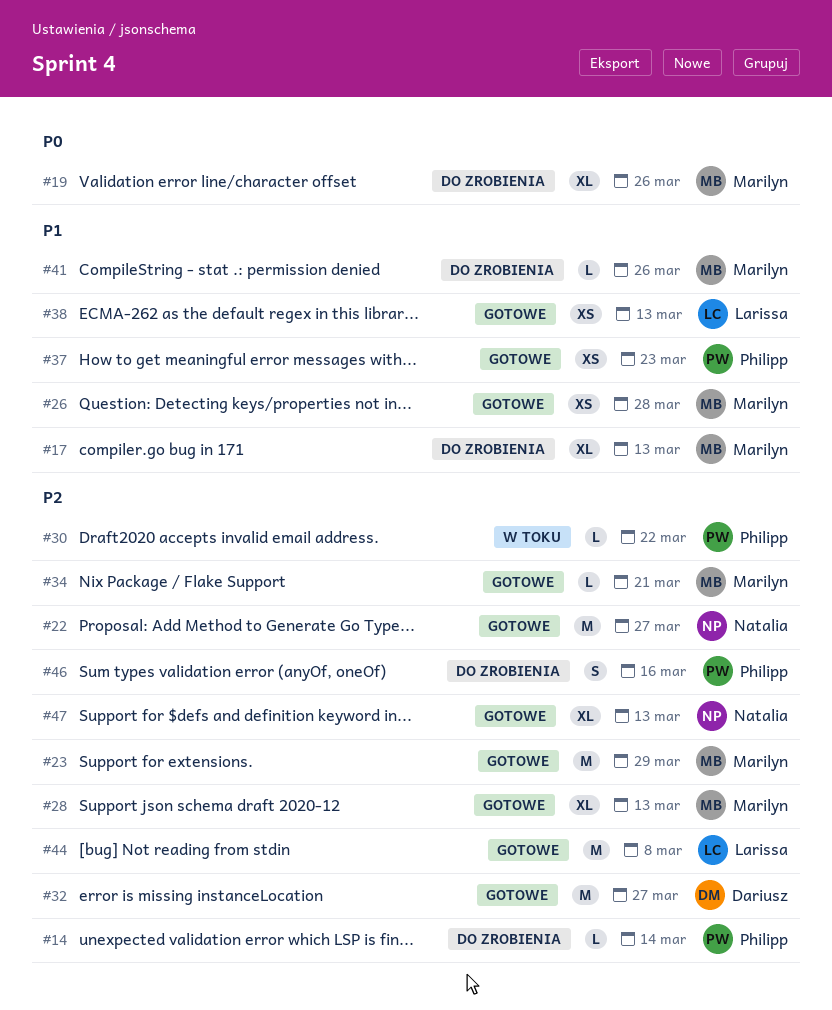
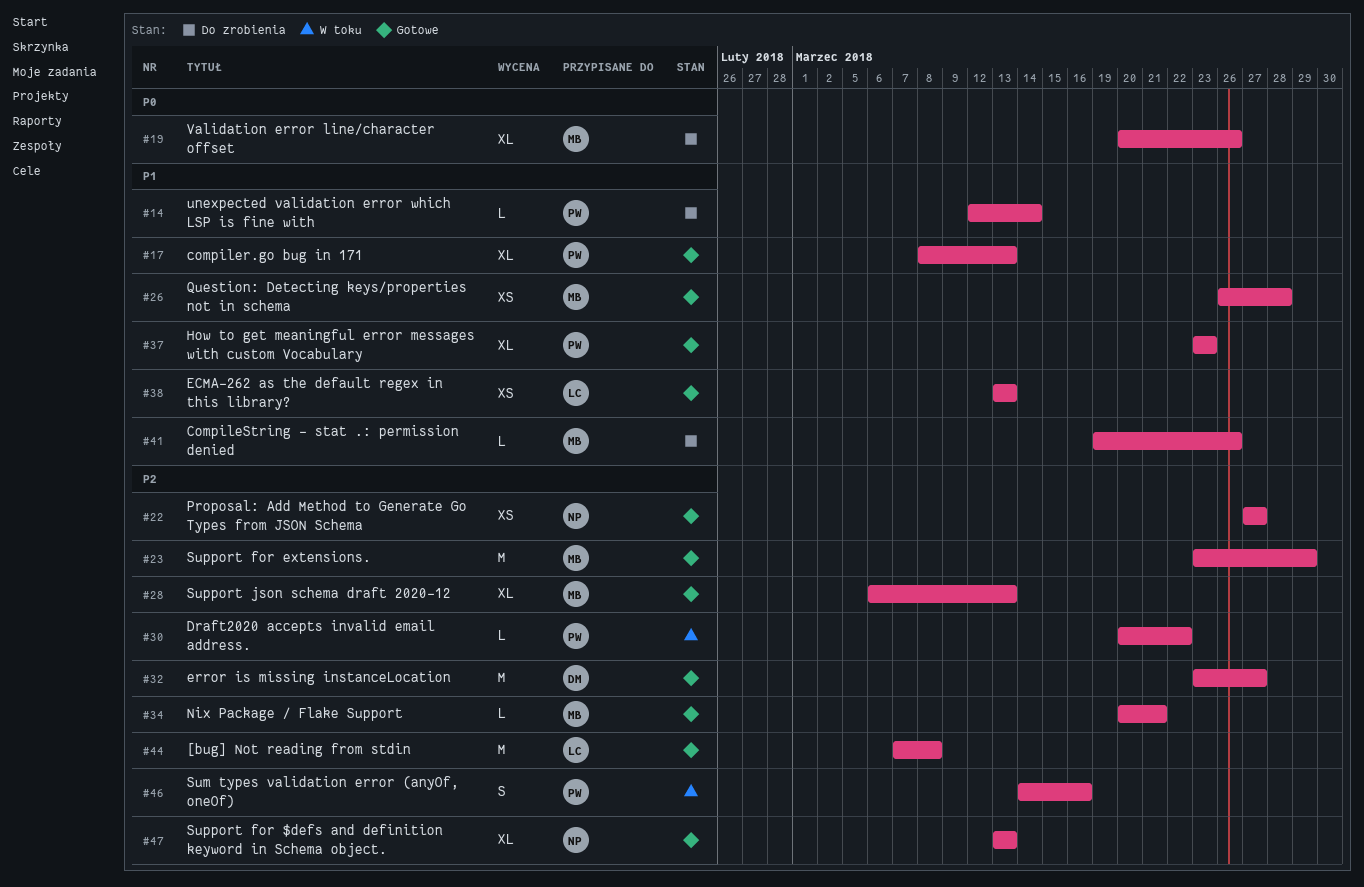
#14, priority: P2 -> P1
#17, status: Do zrobienia -> Gotowe
#17, owner: Marilyn -> Philipp
#22, estimate: M -> XS
#37, estimate: XS -> XL
#46, status: Do zrobienia -> W toku

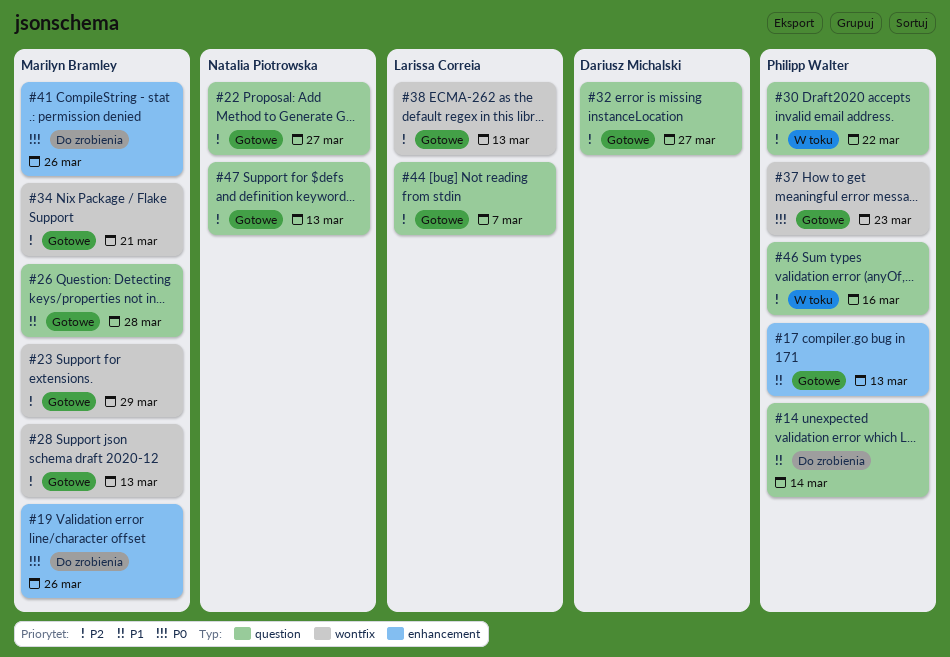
#37, priority: P1 -> P0
#38, priority: P1 -> P2
#41, priority: P1 -> P0
#44, due: Mar 8 -> Mar 7

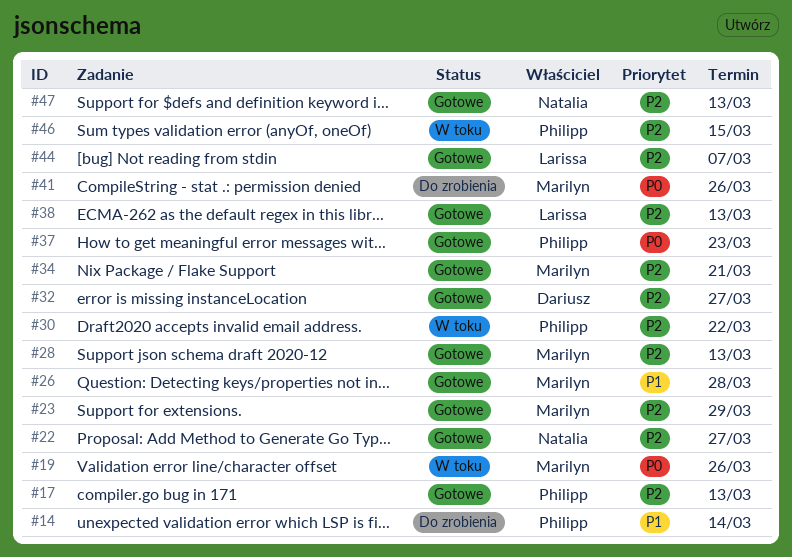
#17, priority: P1 -> P2
#19, status: Do zrobienia -> W toku
#46, due: Mar 16 -> Mar 15

